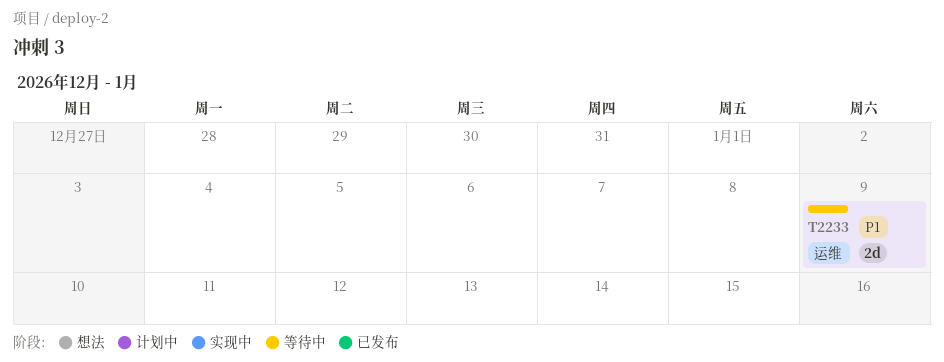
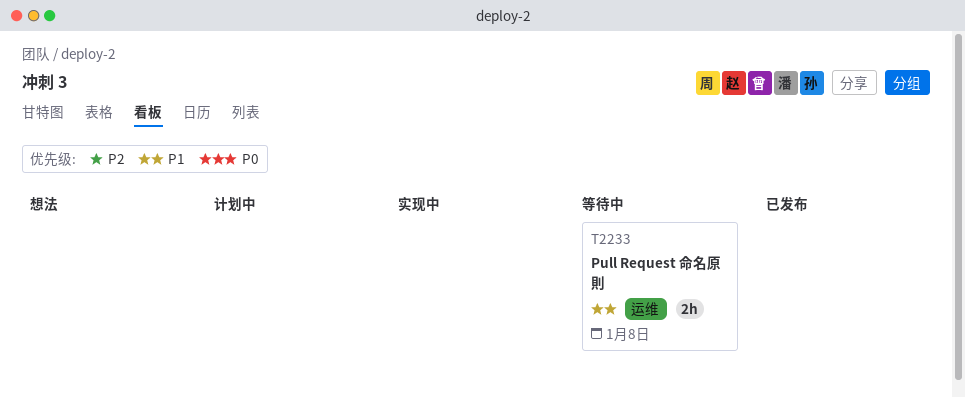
T2233, estimate: 2d -> 2h
T2233, due: Jan 9 -> Jan 8

